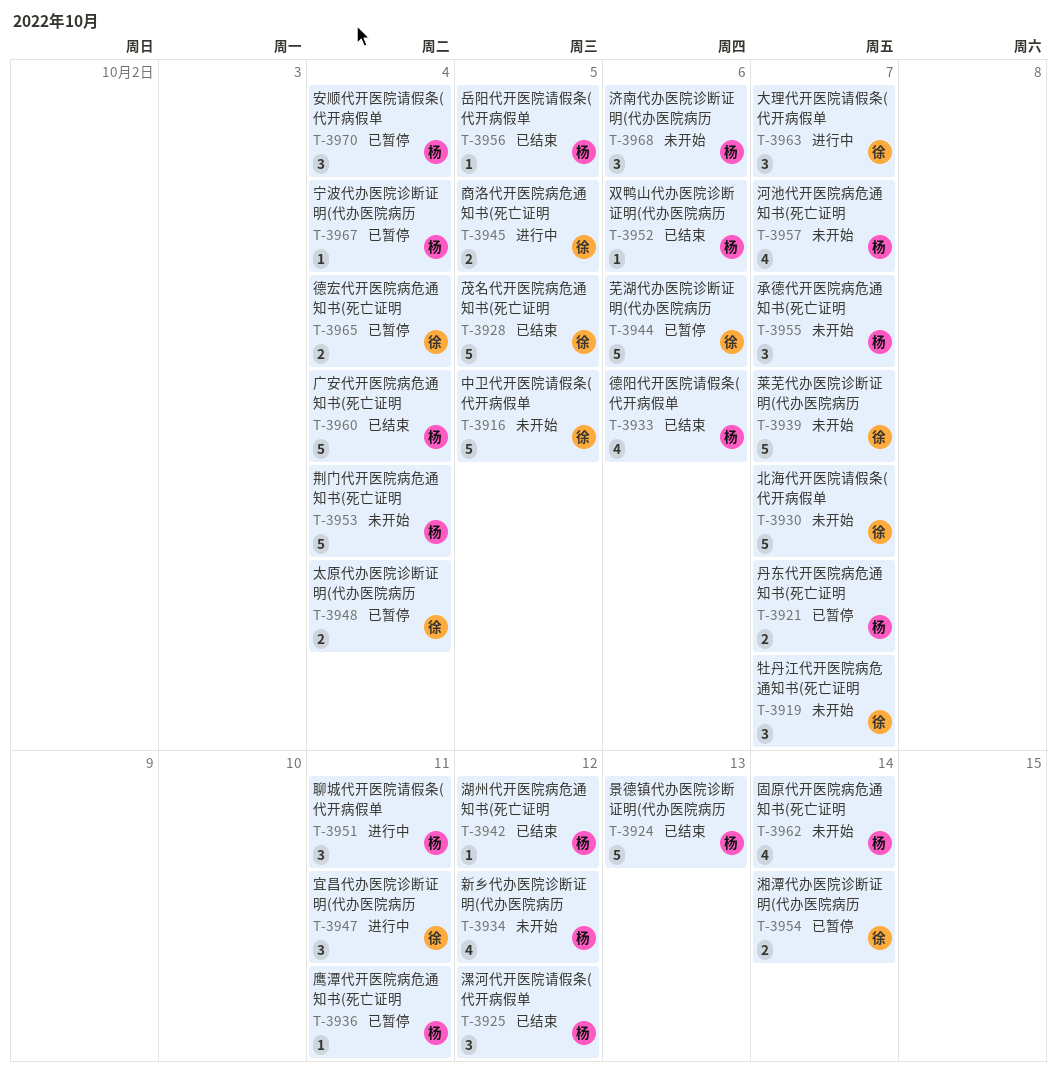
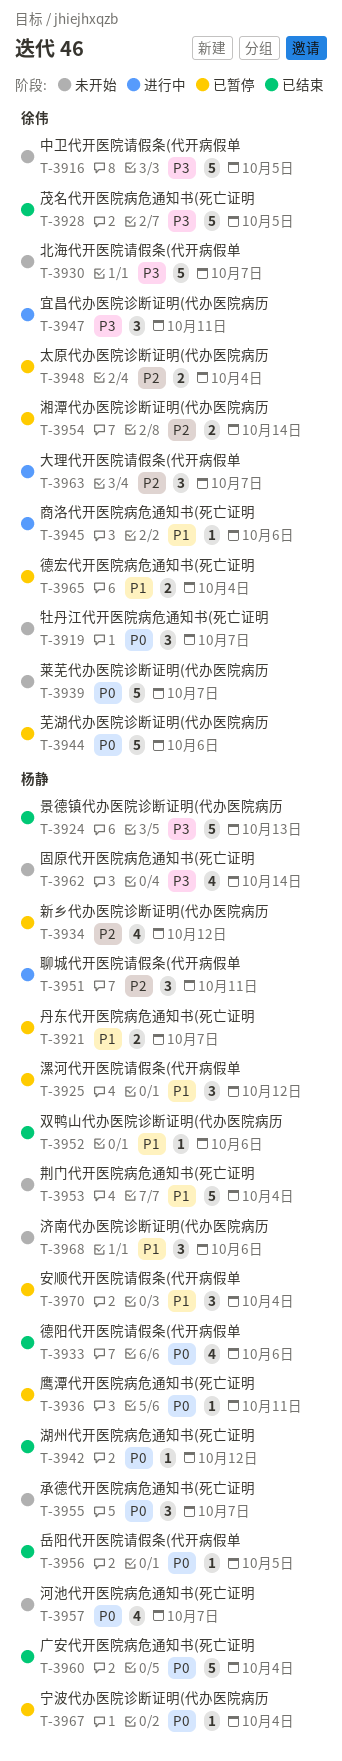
T-3925, status: 已结束 -> 已暂停
T-3934, status: 未开始 -> 已暂停
T-3945, estimate: 2 -> 1
T-3945, due: Oct 5 -> Oct 6

